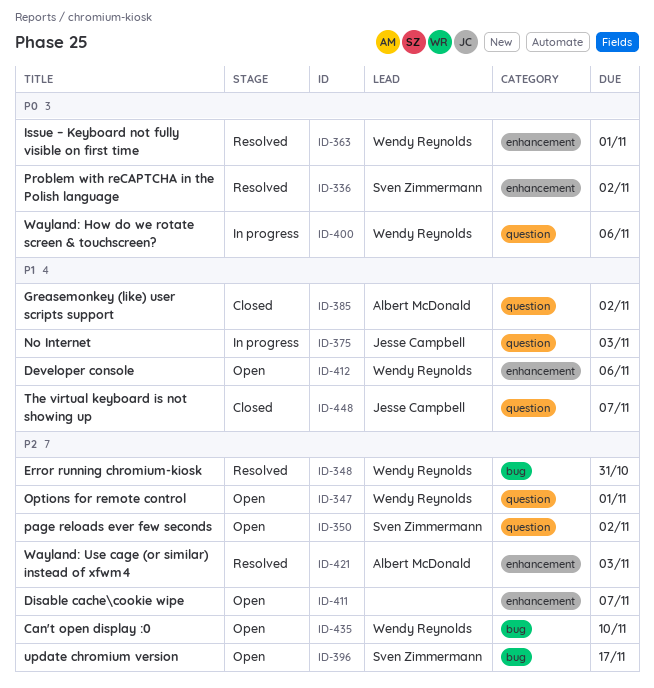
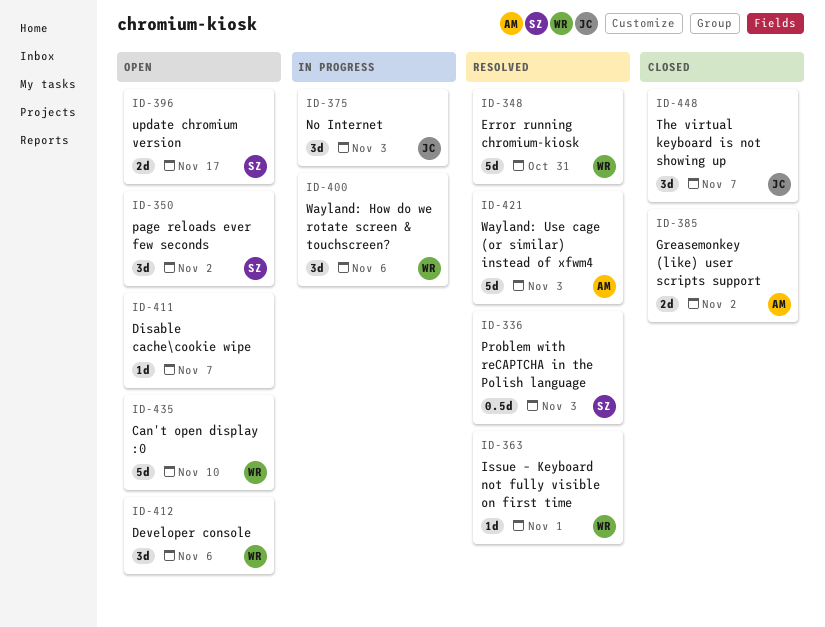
ID-336, due: Nov 2 -> Nov 3
ID-347: present -> none

